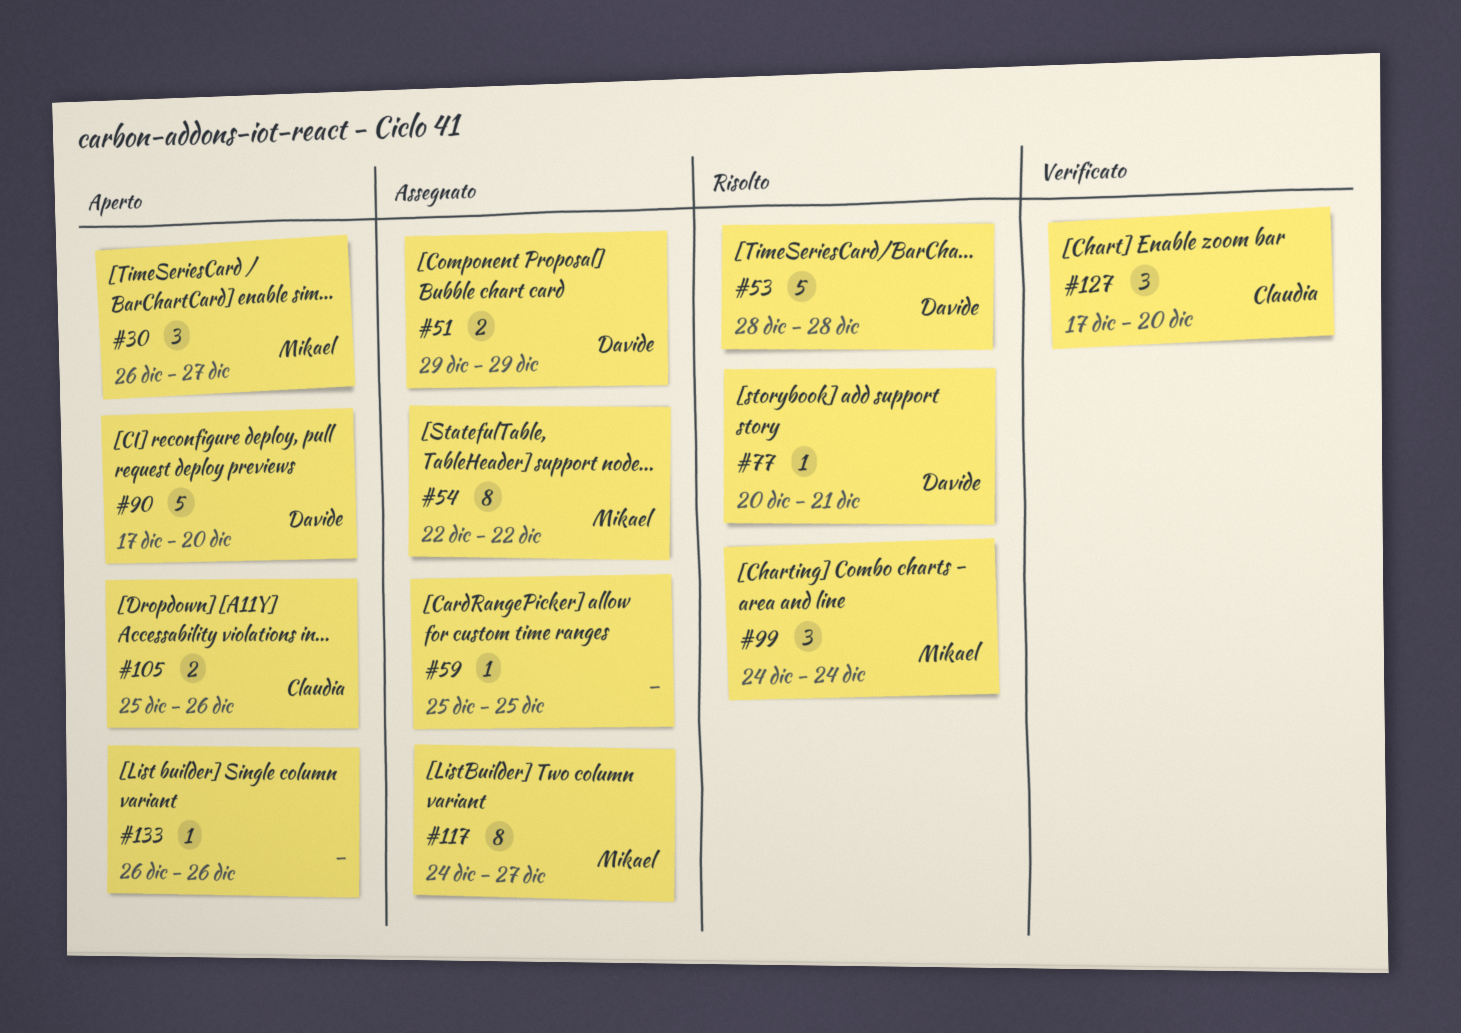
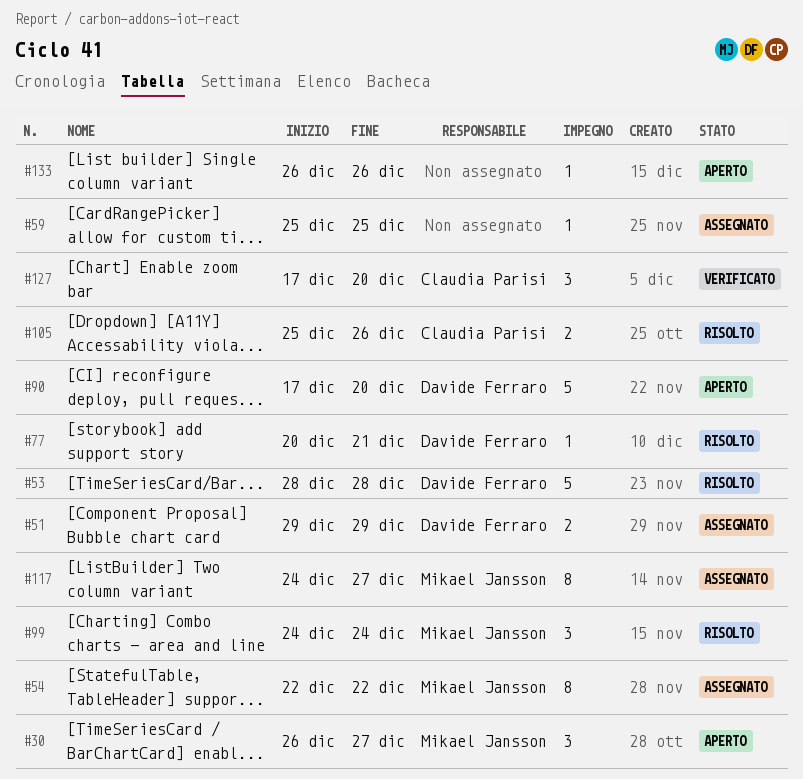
#105, status: Aperto -> Risolto

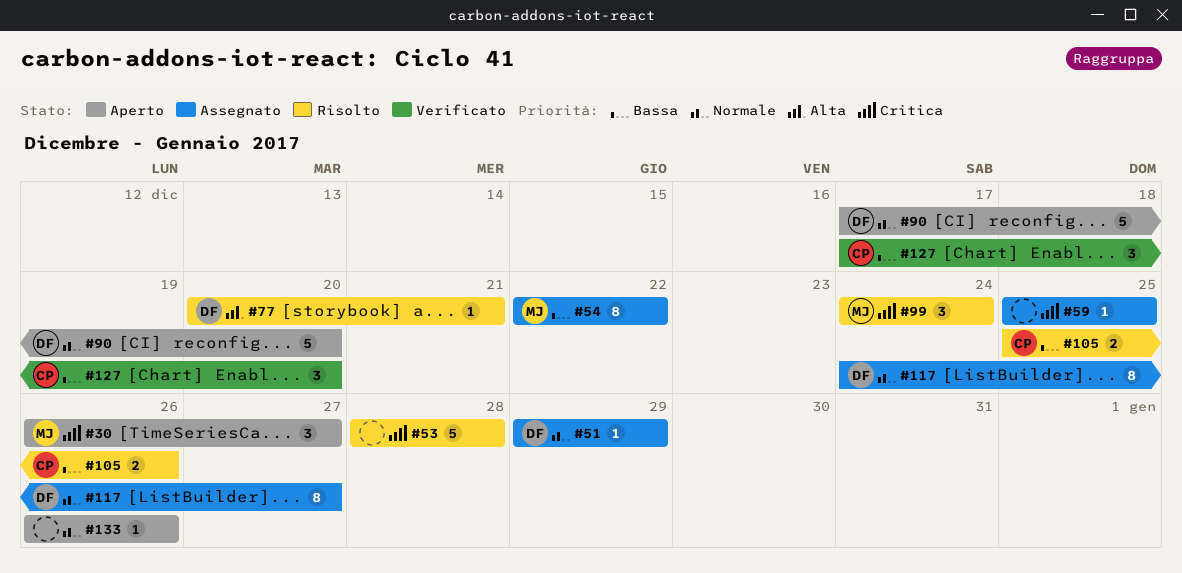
#51, estimate: 2 -> 1
#53, owner: Davide Ferraro -> none
#117, owner: Mikael Jansson -> Davide Ferraro

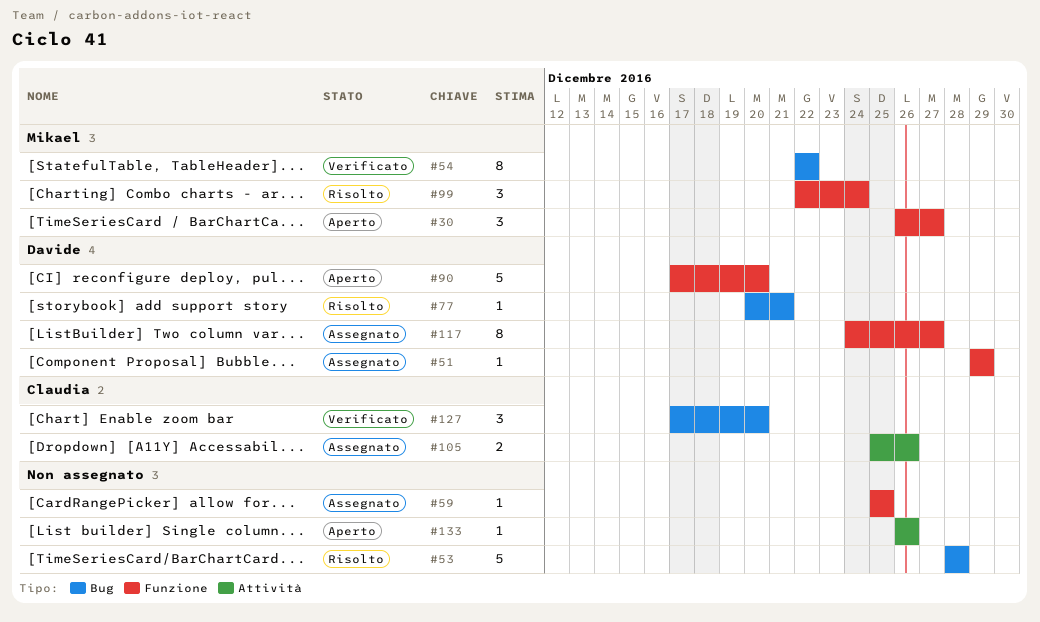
#54, status: Assegnato -> Verificato
#99, start: Dec 24 -> Dec 22
#105, status: Risolto -> Assegnato

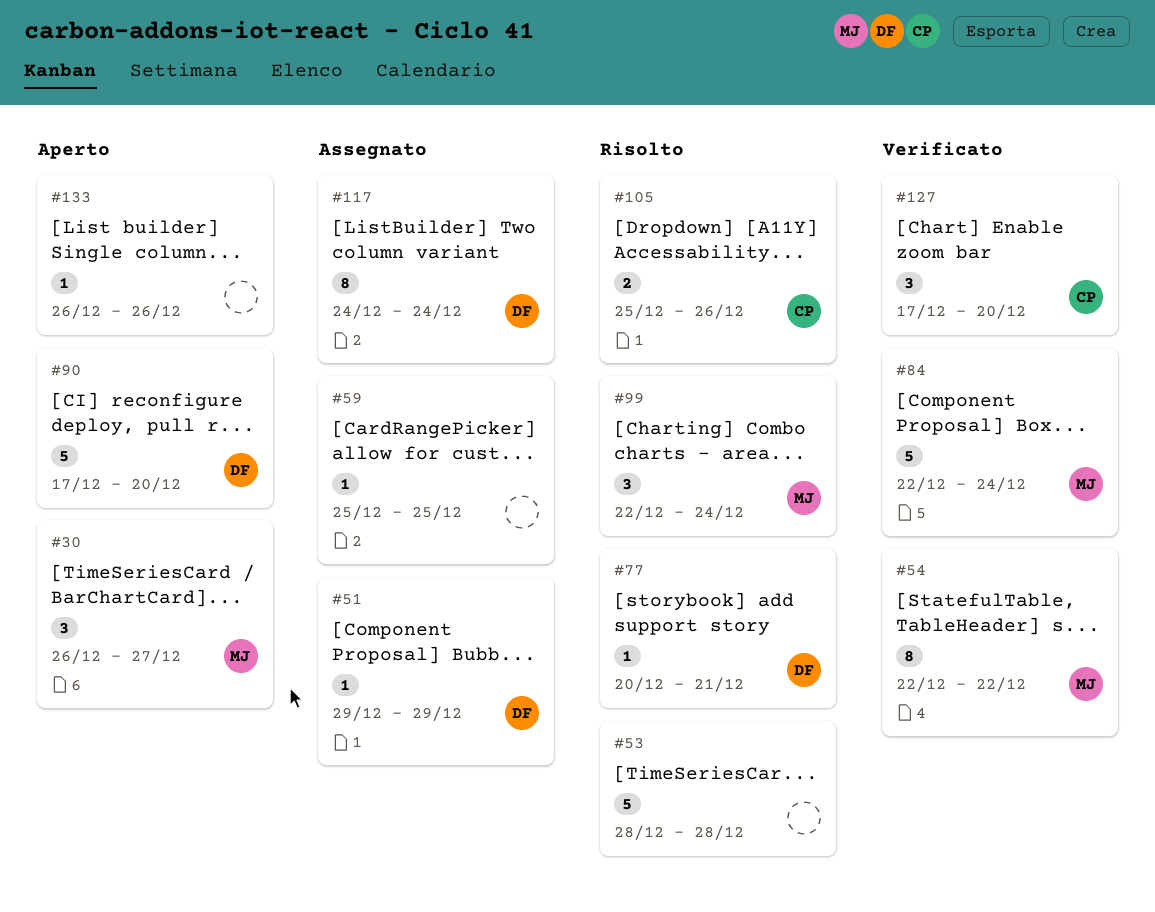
#84: none -> present
#105, status: Assegnato -> Risolto
#117, due: Dec 27 -> Dec 24

